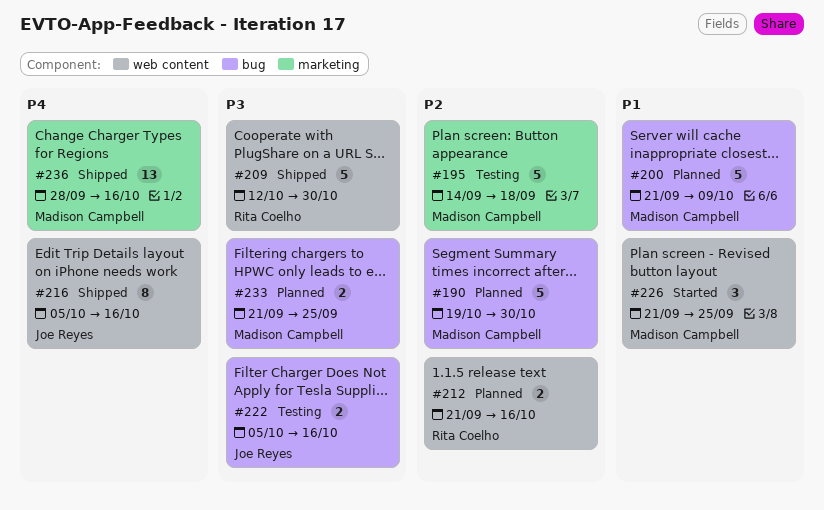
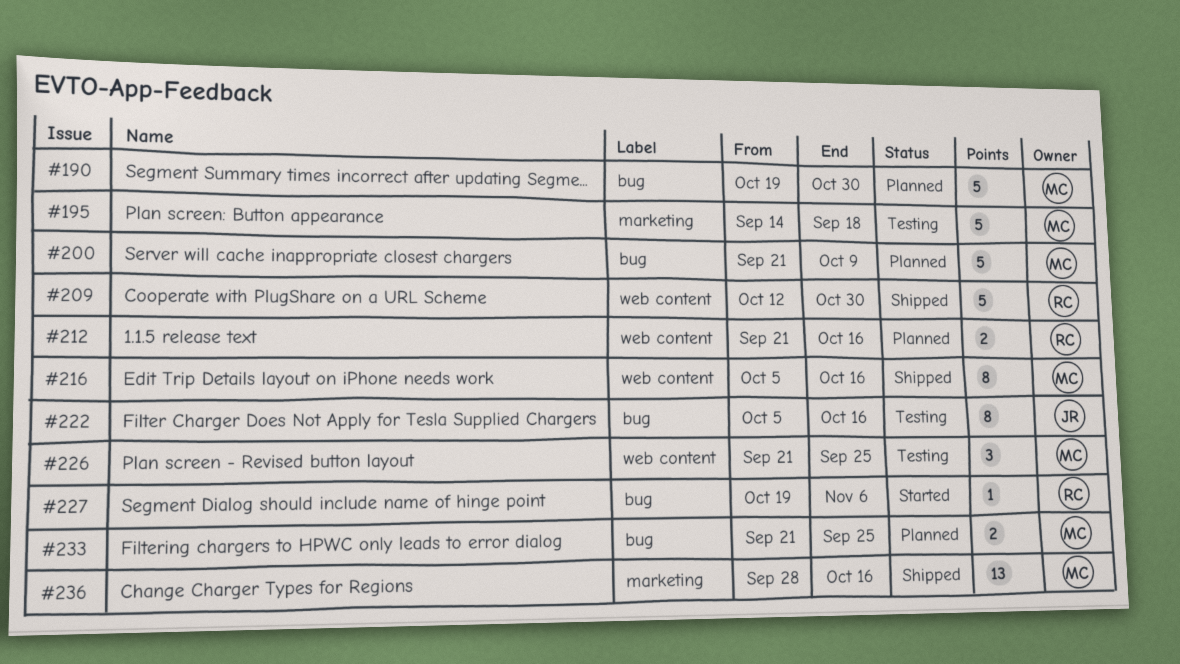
#216, owner: Joe Reyes -> Madison Campbell
#222, estimate: 2 -> 8
#226, status: Started -> Testing
#227: none -> present

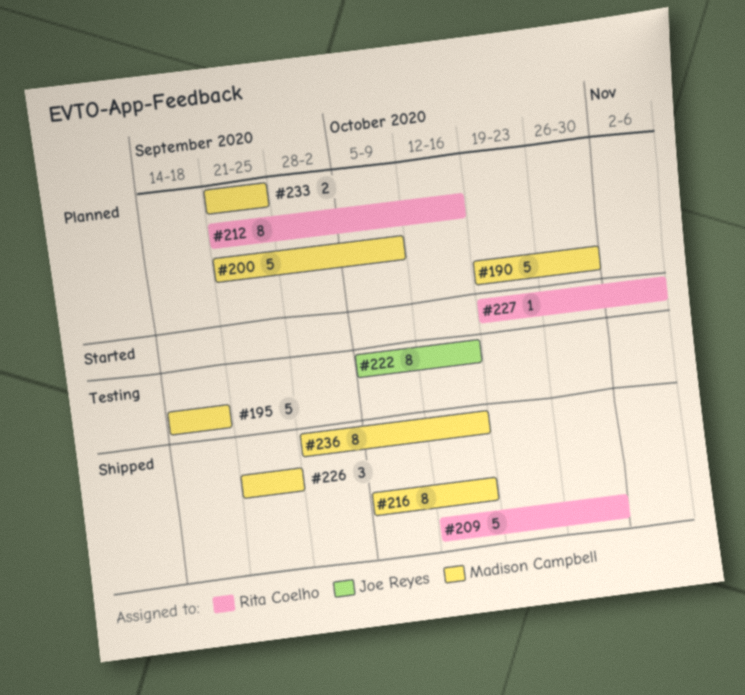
#212, estimate: 2 -> 8
#226, status: Testing -> Shipped
#236, estimate: 13 -> 8

